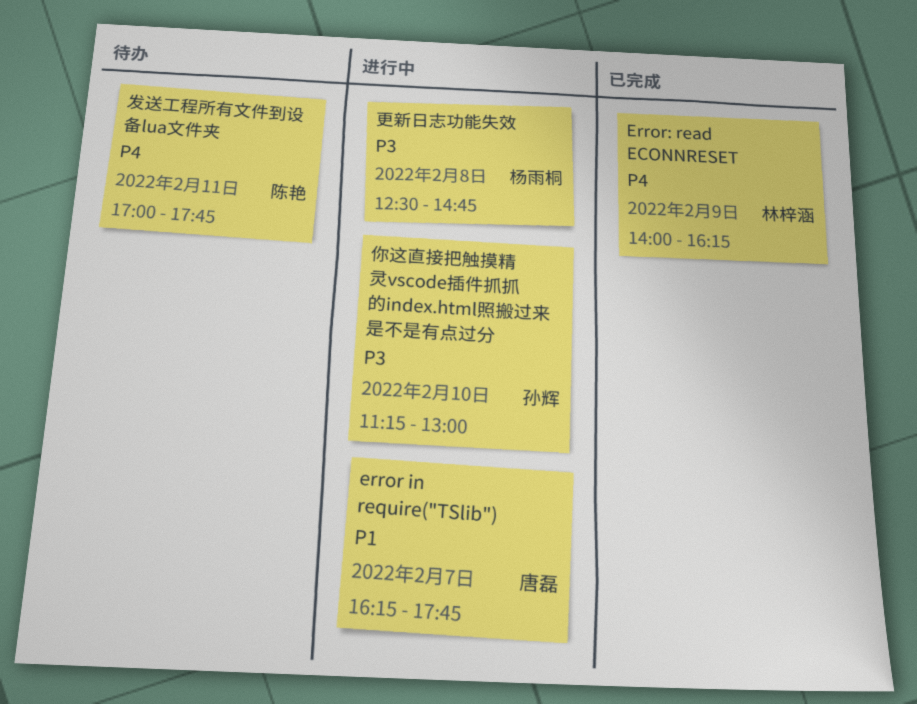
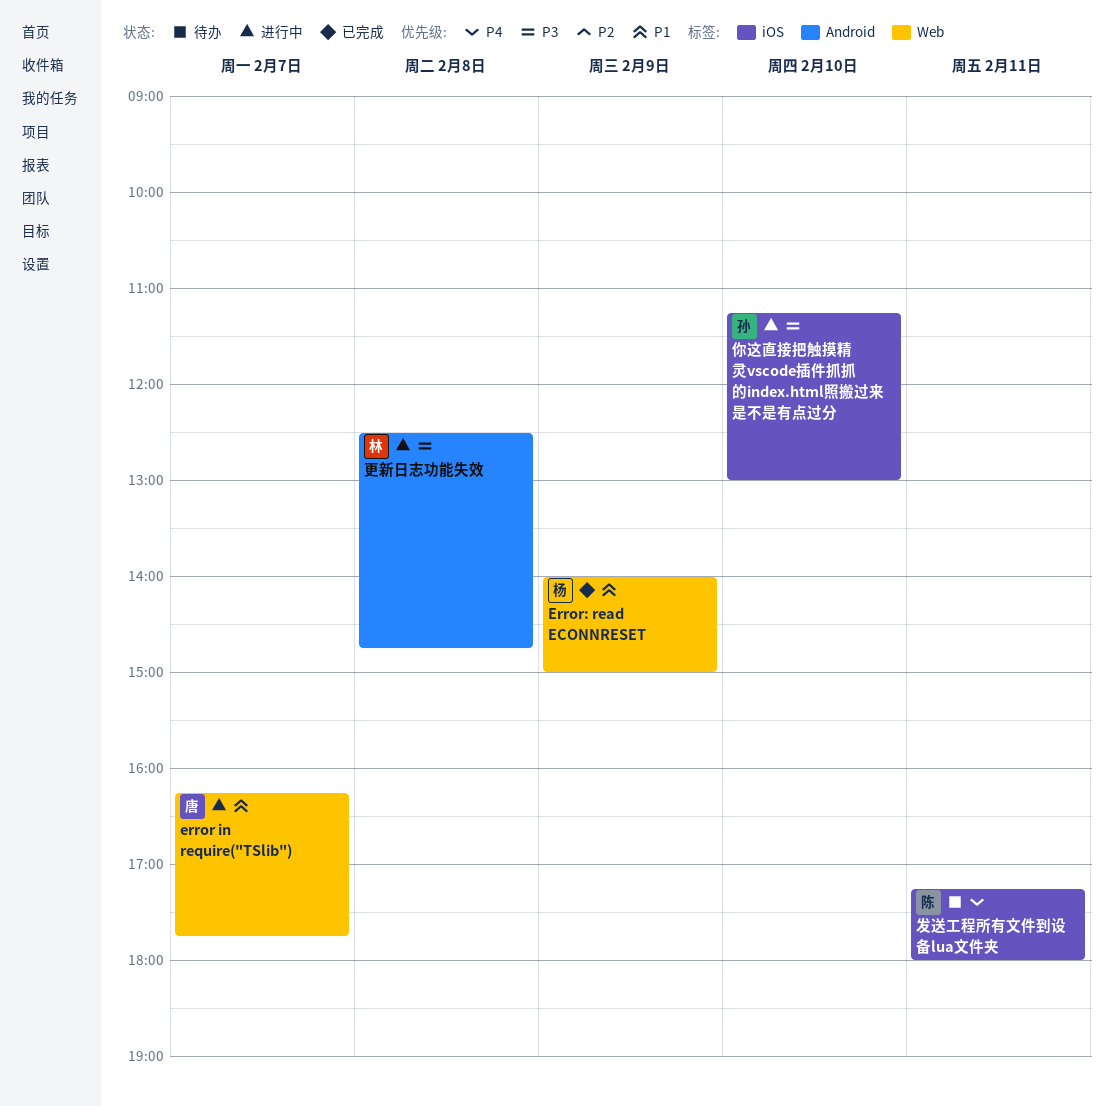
Error: read ECONNRESET, owner: 林梓涵 -> 杨雨桐
Error: read ECONNRESET, priority: P4 -> P1
Error: read ECONNRESET, ends: 16:15 -> 15:00
发送工程所有文件到设备lua文件夹, begins: 17:00 -> 17:15
发送工程所有文件到设备lua文件夹, ends: 17:45 -> 18:00
更新日志功能失效, owner: 杨雨桐 -> 林梓涵

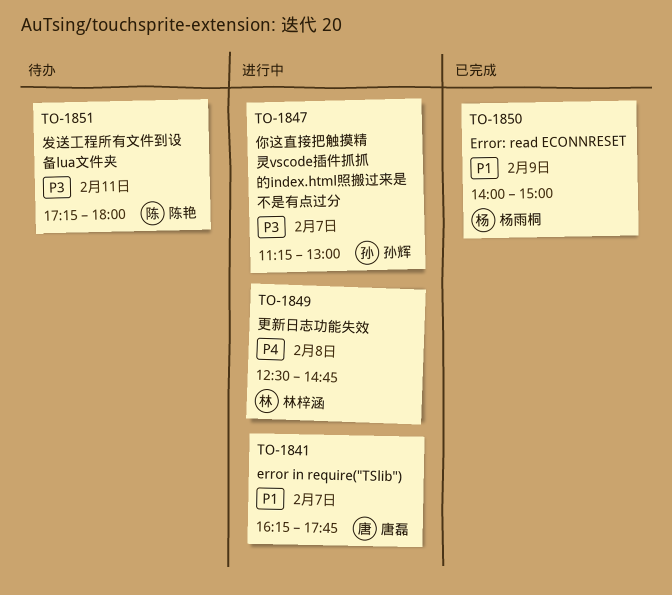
你这直接把触摸精灵vscode插件抓抓的index.html照搬过来是不是有点过分, day: Feb 10 -> Feb 7
发送工程所有文件到设备lua文件夹, priority: P4 -> P3
更新日志功能失效, priority: P3 -> P4

